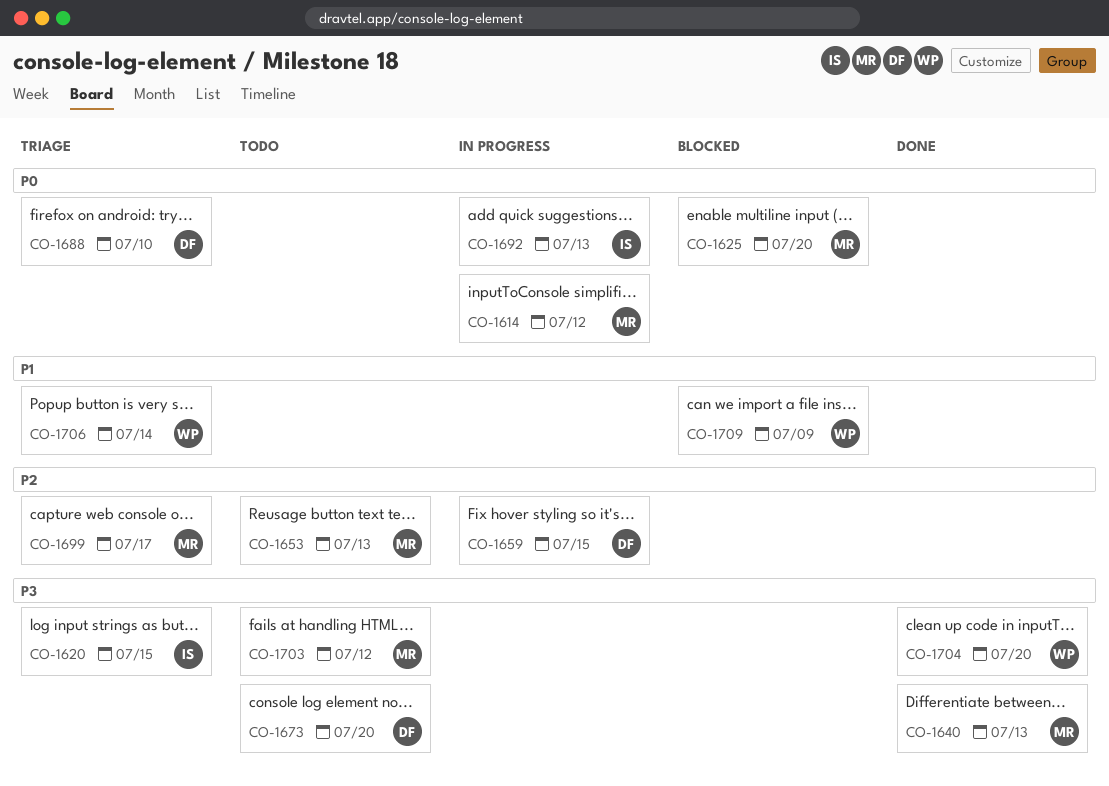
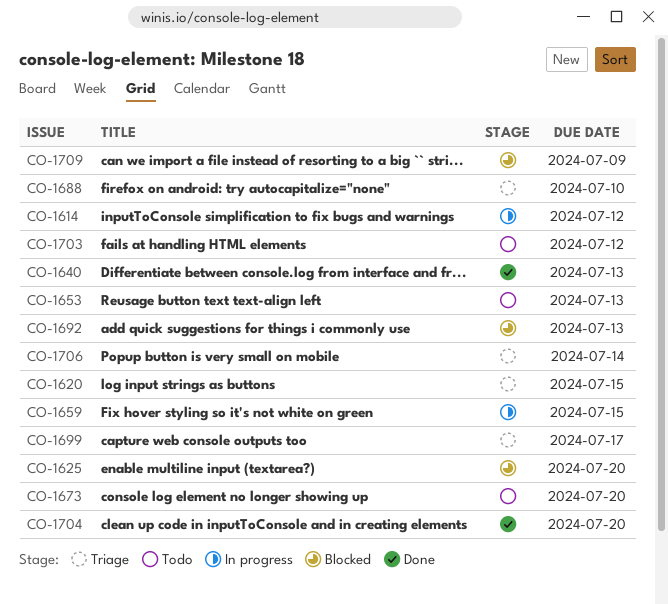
CO-1692, status: In progress -> Blocked

